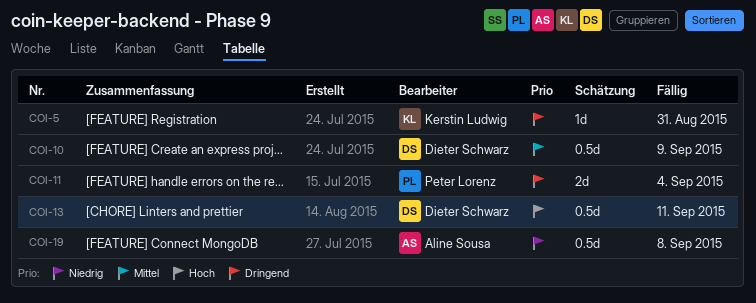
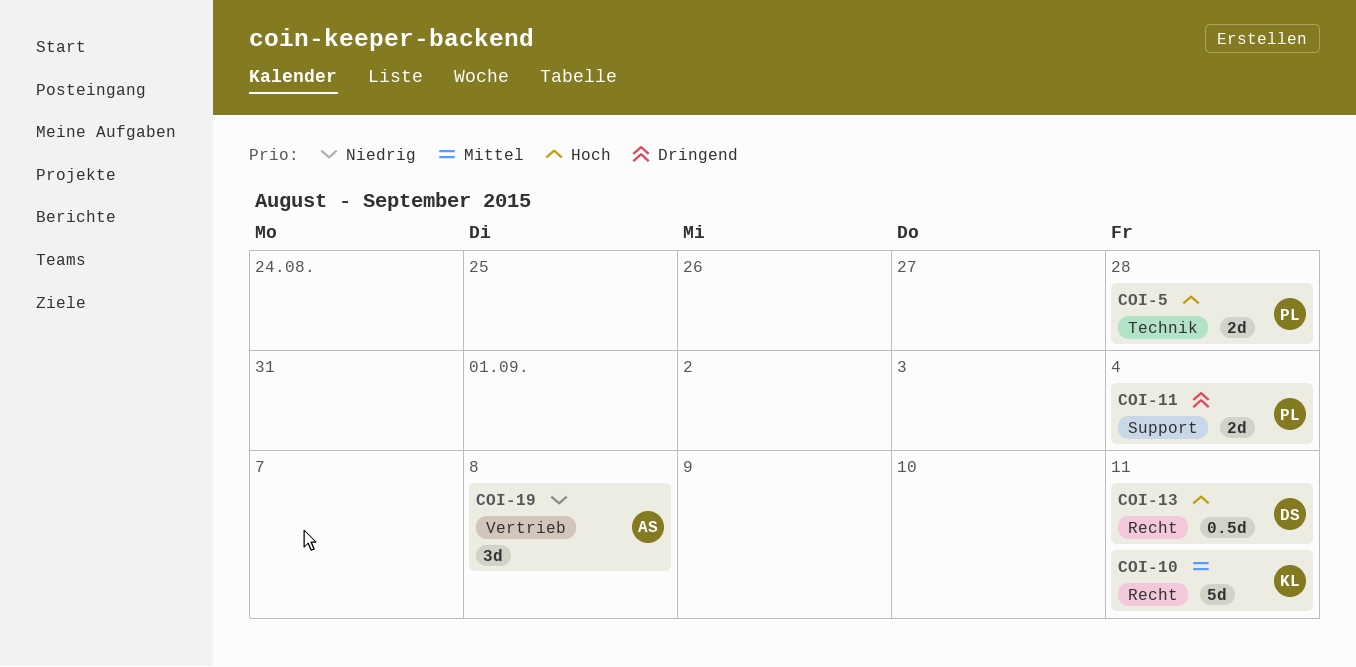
COI-5, owner: Kerstin Ludwig -> Peter Lorenz
COI-5, priority: Dringend -> Hoch
COI-5, estimate: 1d -> 2d
COI-5, due: Aug 31 -> Aug 28
COI-10, owner: Dieter Schwarz -> Kerstin Ludwig
COI-10, estimate: 0.5d -> 5d
COI-10, due: Sep 9 -> Sep 11
COI-19, estimate: 0.5d -> 3d

